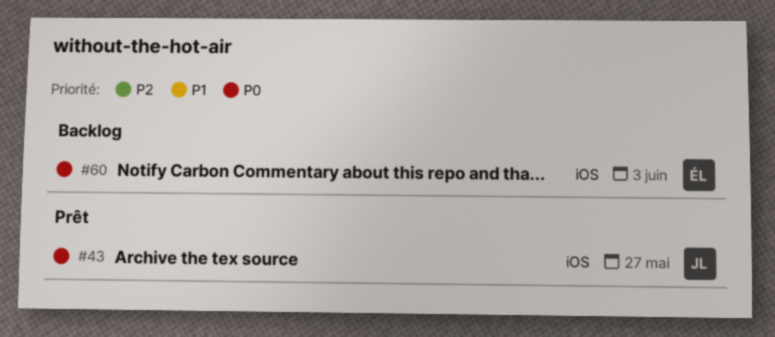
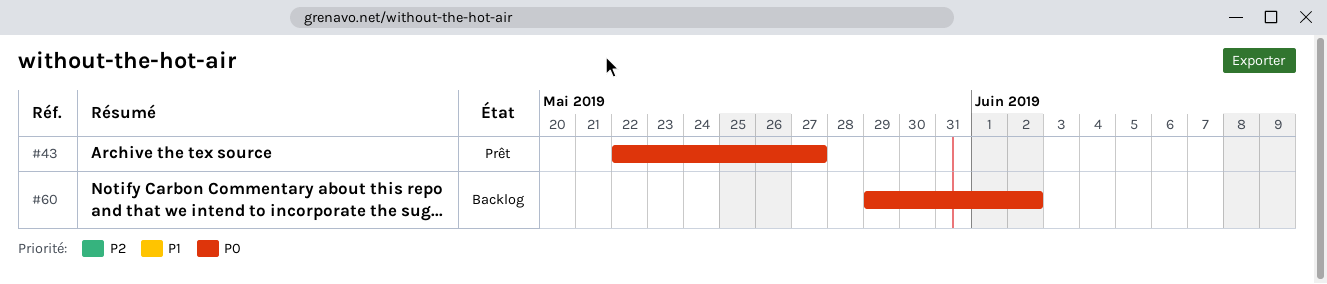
#60, due: Jun 3 -> Jun 2

